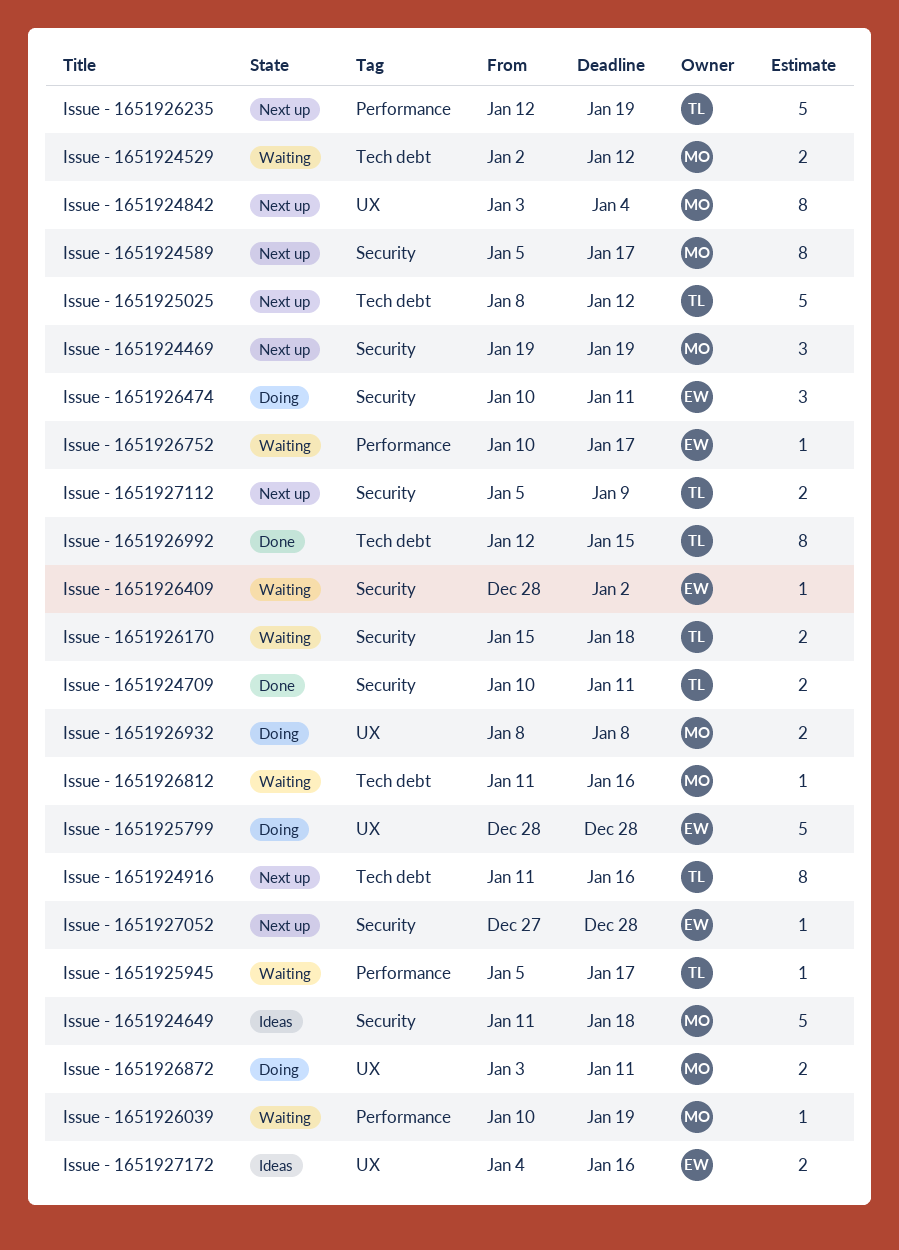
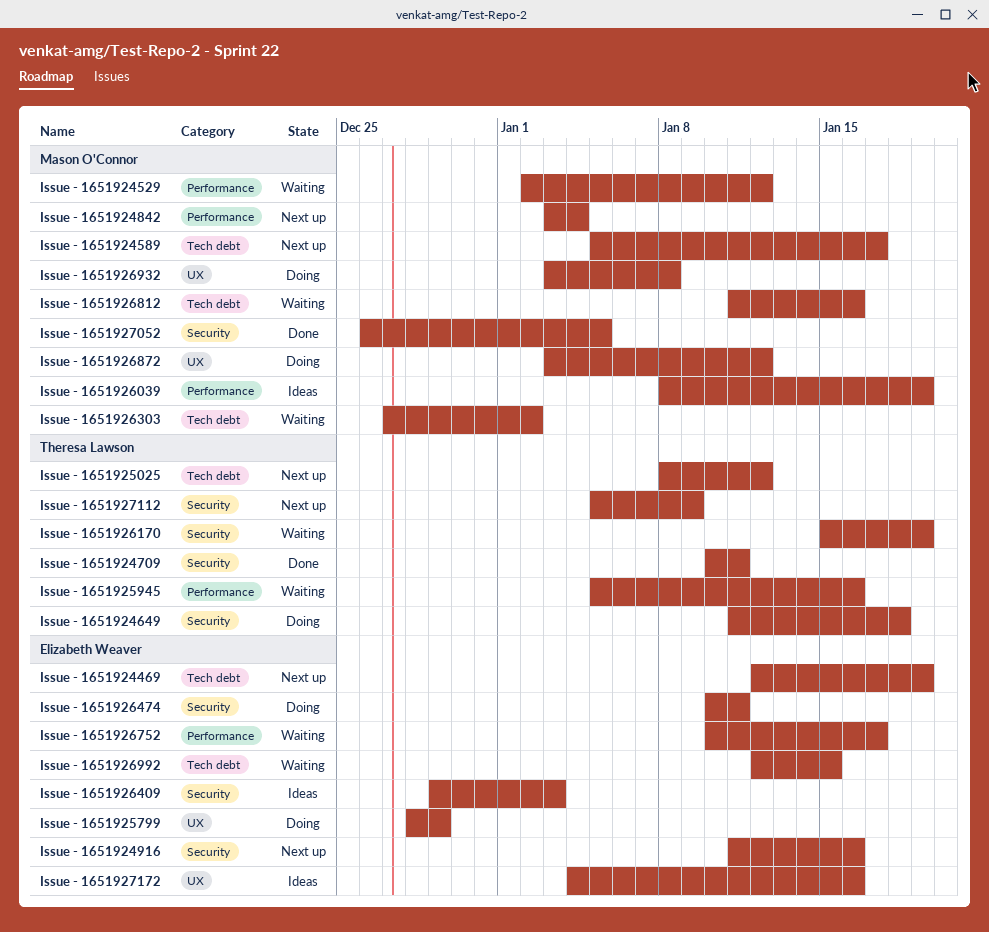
Issue - 1651924469, owner: Mason O'Connor -> Elizabeth Weaver
Issue - 1651924469, label: Security -> Tech debt
Issue - 1651924469, start: Jan 19 -> Jan 12
Issue - 1651924529, label: Tech debt -> Performance
Issue - 1651924589, label: Security -> Tech debt
Issue - 1651924649, status: Ideas -> Doing
Issue - 1651924649, owner: Mason O'Connor -> Theresa Lawson
Issue - 1651924842, label: UX -> Performance
Issue - 1651924916, owner: Theresa Lawson -> Elizabeth Weaver
Issue - 1651924916, label: Tech debt -> Security
Issue - 1651925799, due: Dec 28 -> Dec 29
Issue - 1651925945, due: Jan 17 -> Jan 16
Issue - 1651926039, status: Waiting -> Ideas
Issue - 1651926039, start: Jan 10 -> Jan 8
Issue - 1651926170, due: Jan 18 -> Jan 19
Issue - 1651926235: present -> none
Issue - 1651926303: none -> present
Issue - 1651926409, status: Waiting -> Ideas
Issue - 1651926409, start: Dec 28 -> Dec 29
Issue - 1651926409, due: Jan 2 -> Jan 3
Issue - 1651926872, due: Jan 11 -> Jan 12
Issue - 1651926932, start: Jan 8 -> Jan 3
Issue - 1651926992, status: Done -> Waiting
Issue - 1651926992, owner: Theresa Lawson -> Elizabeth Weaver
Issue - 1651927052, status: Next up -> Done
Issue - 1651927052, owner: Elizabeth Weaver -> Mason O'Connor
Issue - 1651927052, start: Dec 27 -> Dec 26
Issue - 1651927052, due: Dec 28 -> Jan 5

